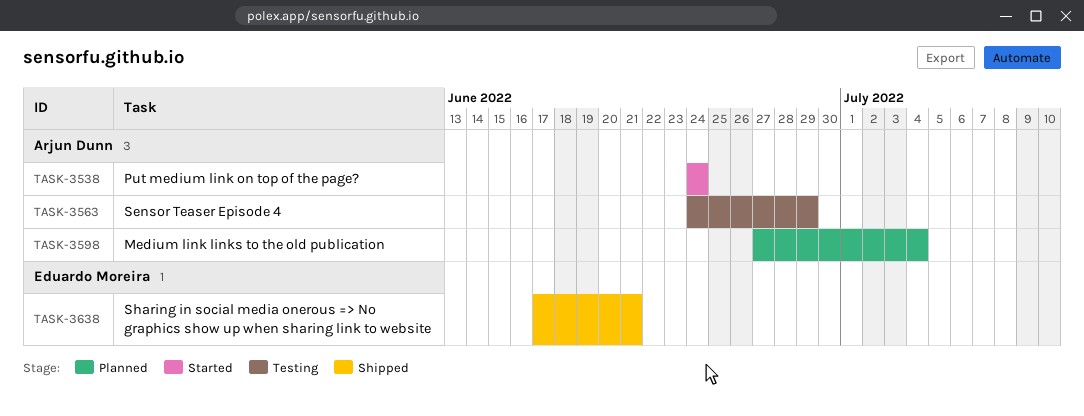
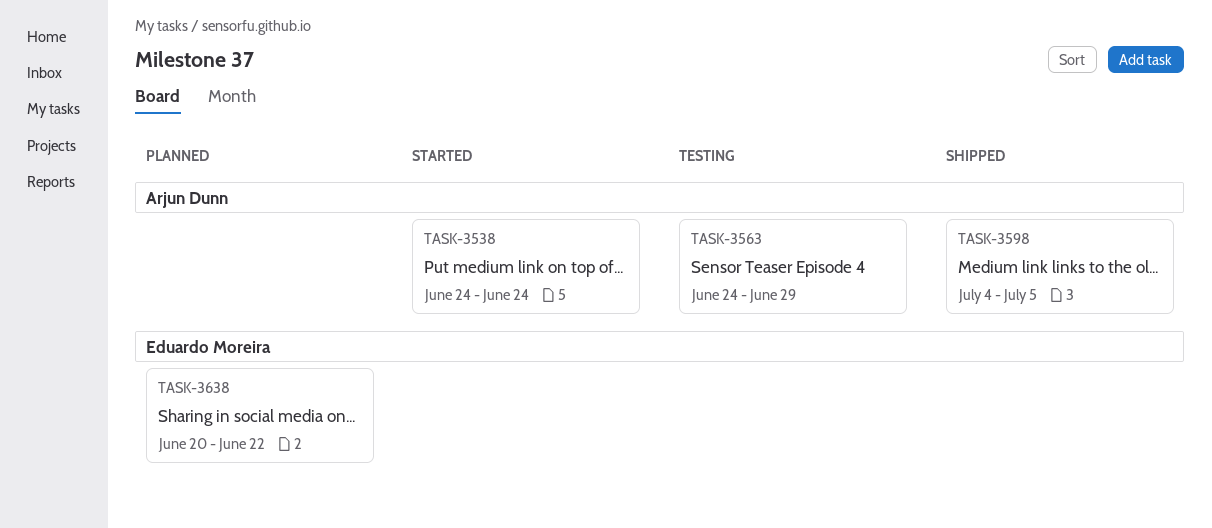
TASK-3598, status: Planned -> Shipped
TASK-3598, start: Jun 27 -> Jul 4
TASK-3598, due: Jul 4 -> Jul 5
TASK-3638, status: Shipped -> Planned
TASK-3638, start: Jun 17 -> Jun 20
TASK-3638, due: Jun 21 -> Jun 22

